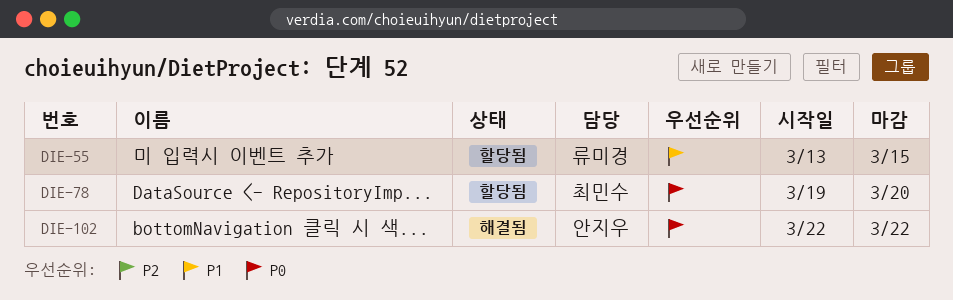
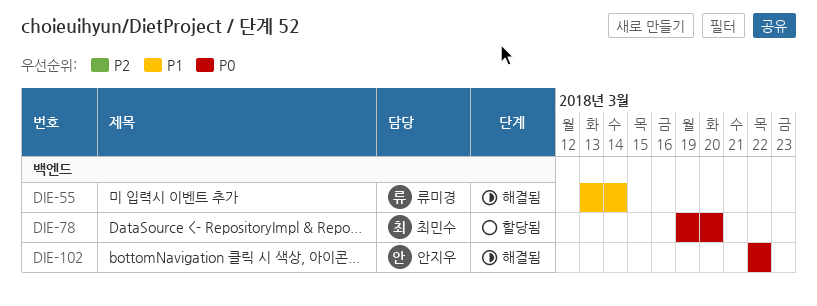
DIE-55, status: 할당됨 -> 해결됨
DIE-55, due: Mar 15 -> Mar 14

